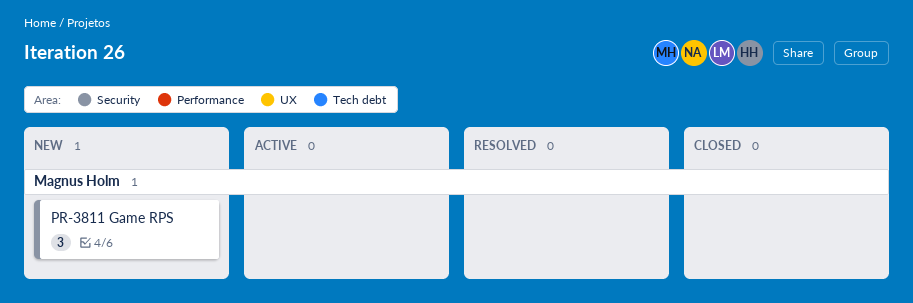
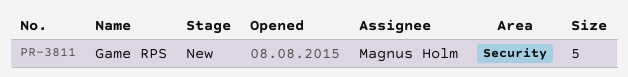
PR-3811, estimate: 3 -> 5

